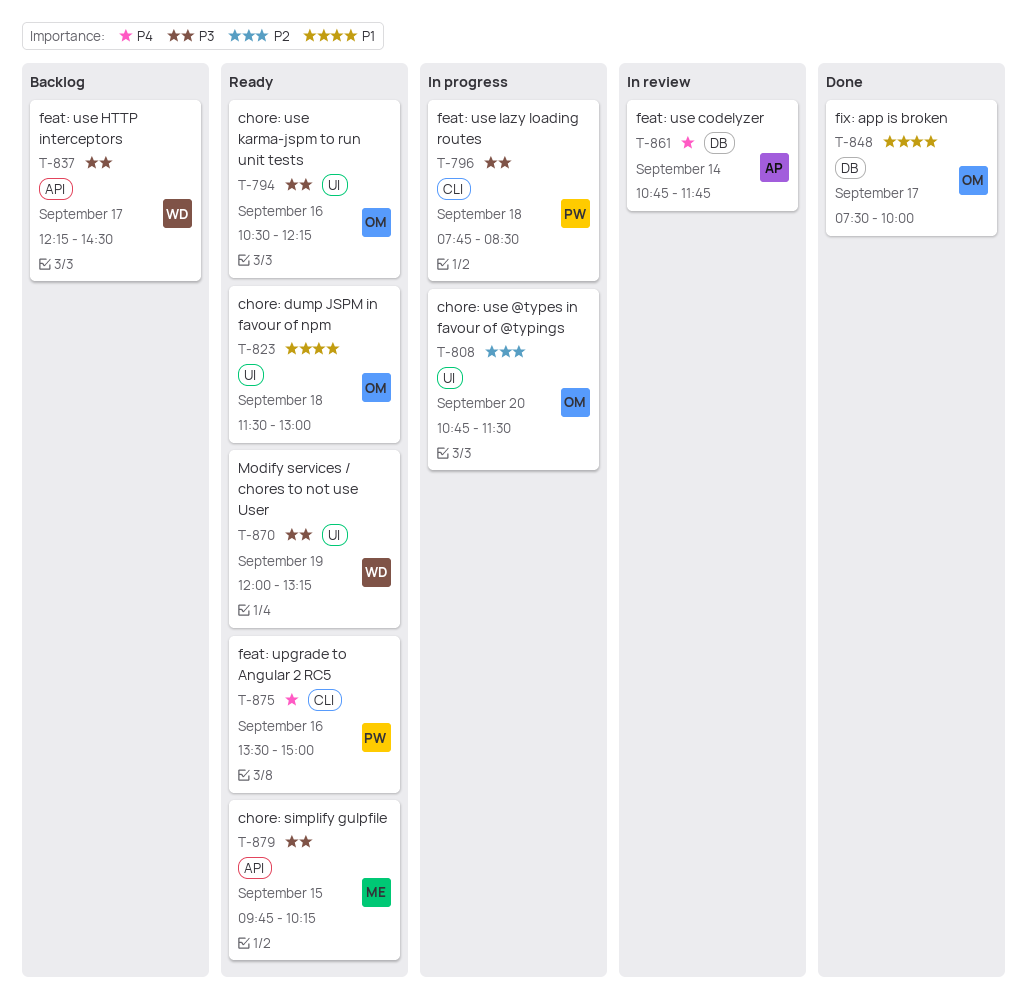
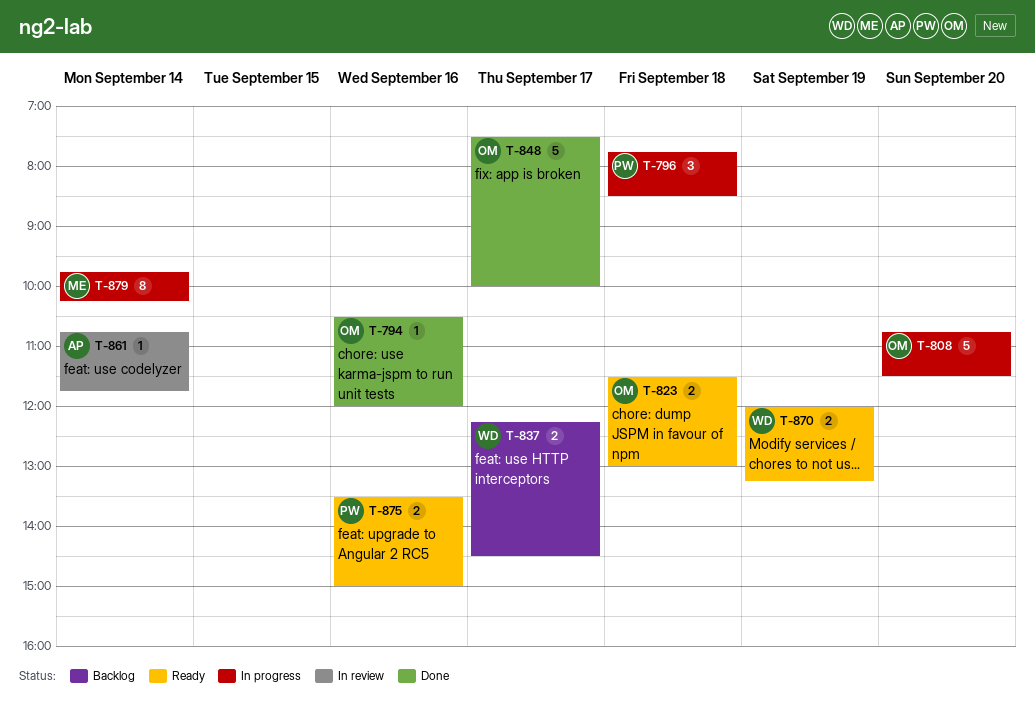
T-794, status: Ready -> Done
T-794, ends: 12:15 -> 12:00
T-879, status: Ready -> In progress
T-879, day: Sep 15 -> Sep 14

